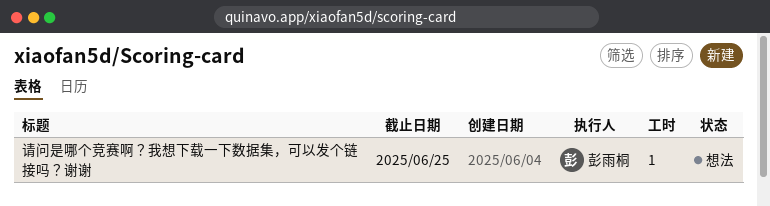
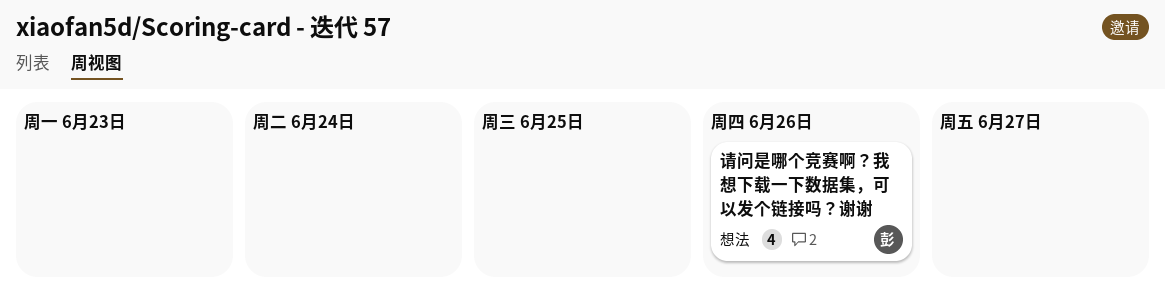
请问是哪个竞赛啊？我想下载一下数据集，可以发个链接吗？谢谢, estimate: 1 -> 4
请问是哪个竞赛啊？我想下载一下数据集，可以发个链接吗？谢谢, due: Jun 25 -> Jun 26

